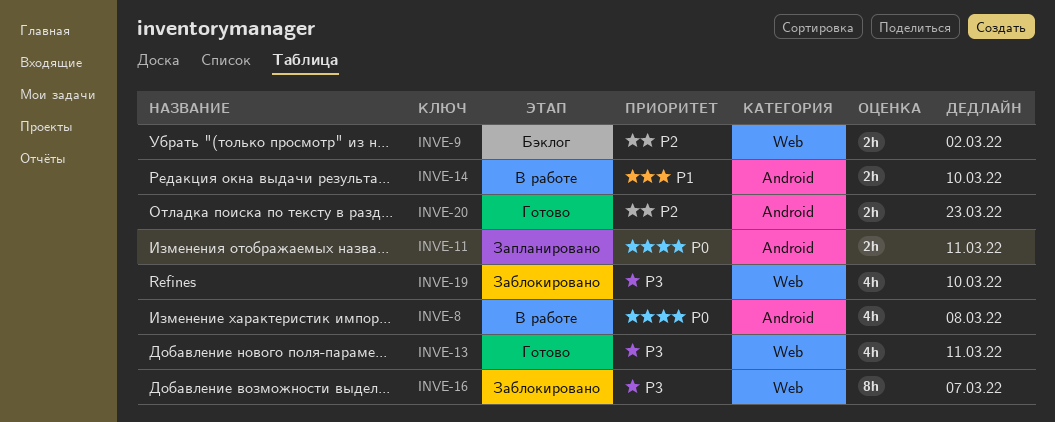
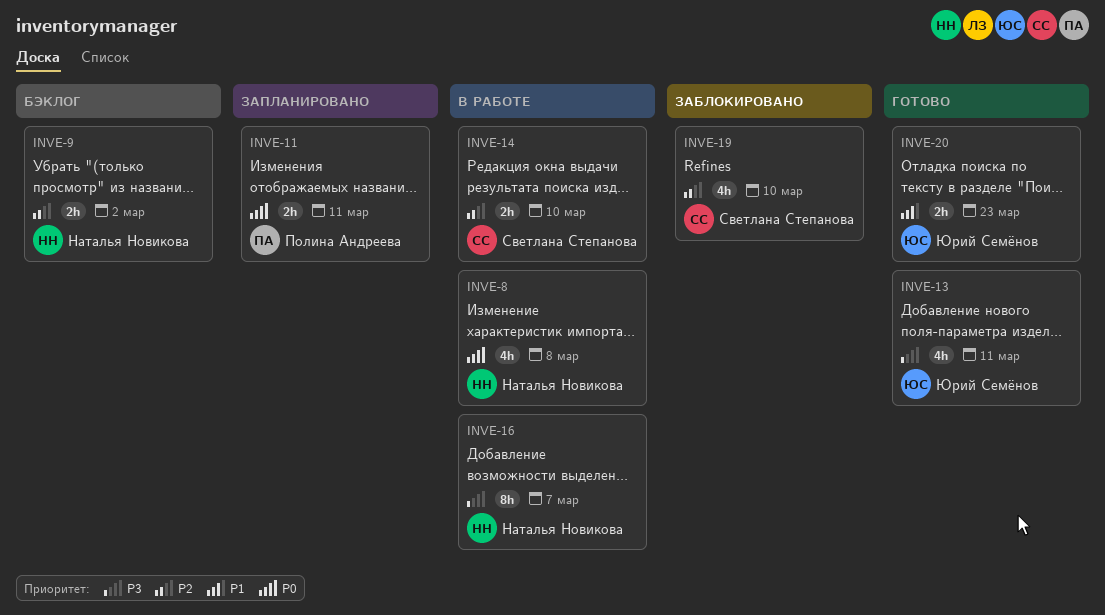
INVE-14, priority: P1 -> P2
INVE-16, status: Заблокировано -> В работе
INVE-19, priority: P3 -> P2
INVE-20, priority: P2 -> P1

